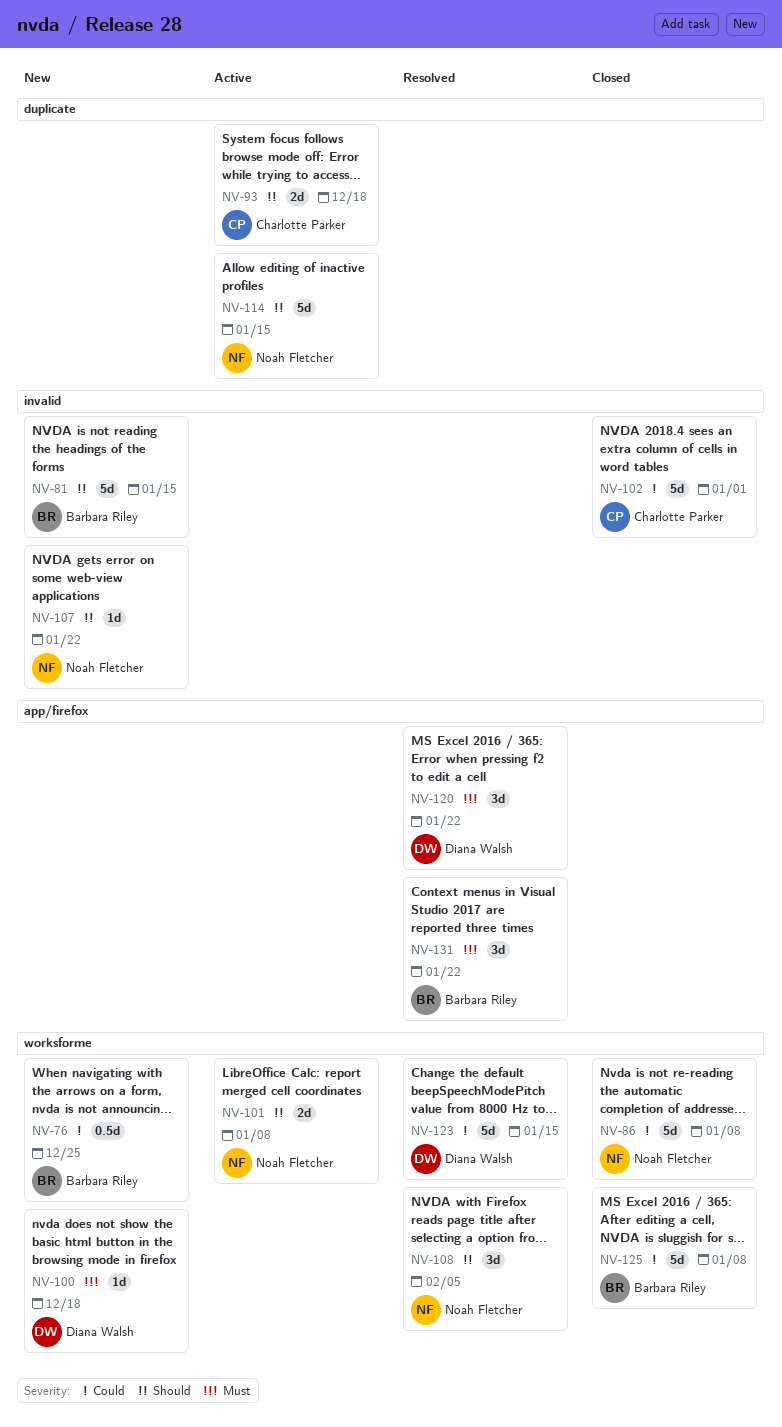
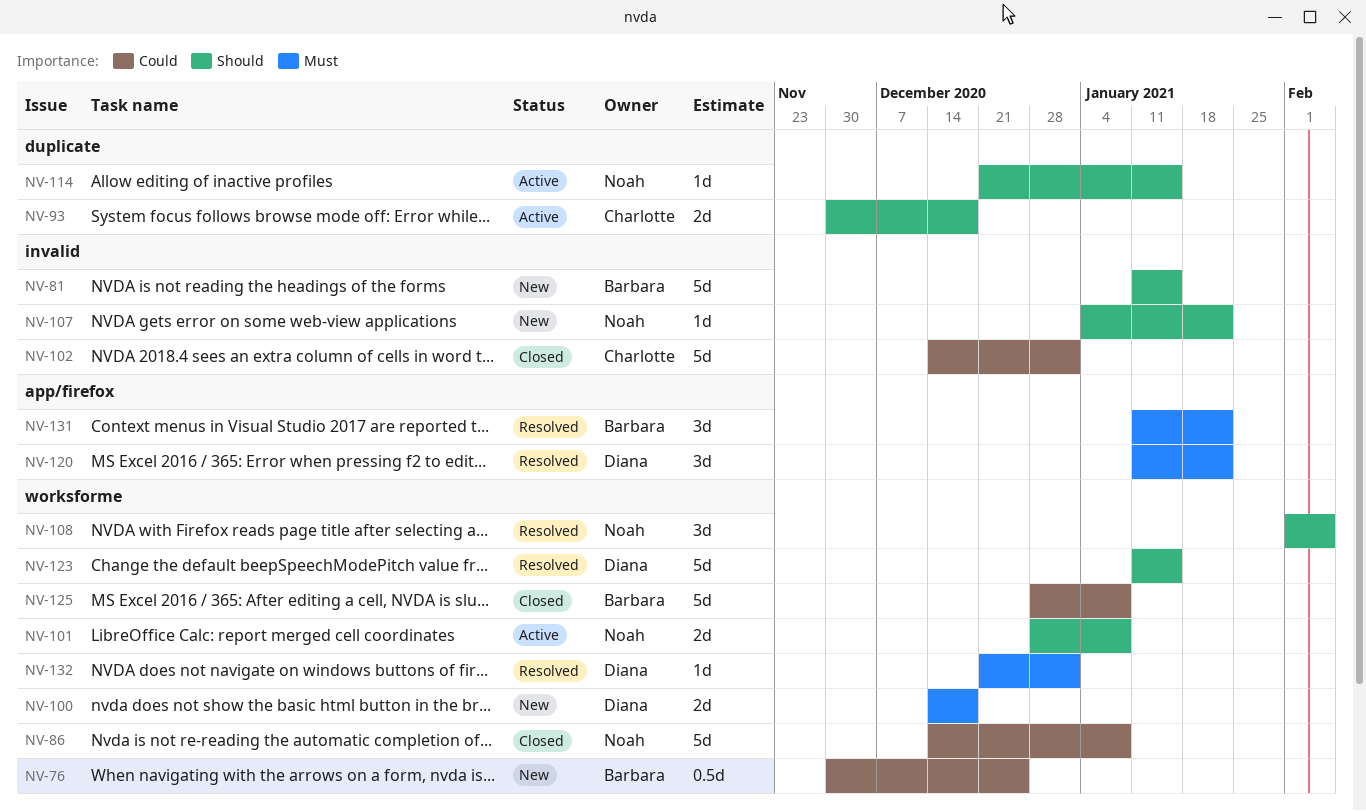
NV-100, estimate: 1d -> 2d
NV-114, estimate: 5d -> 1d
NV-123, priority: Could -> Should
NV-132: none -> present

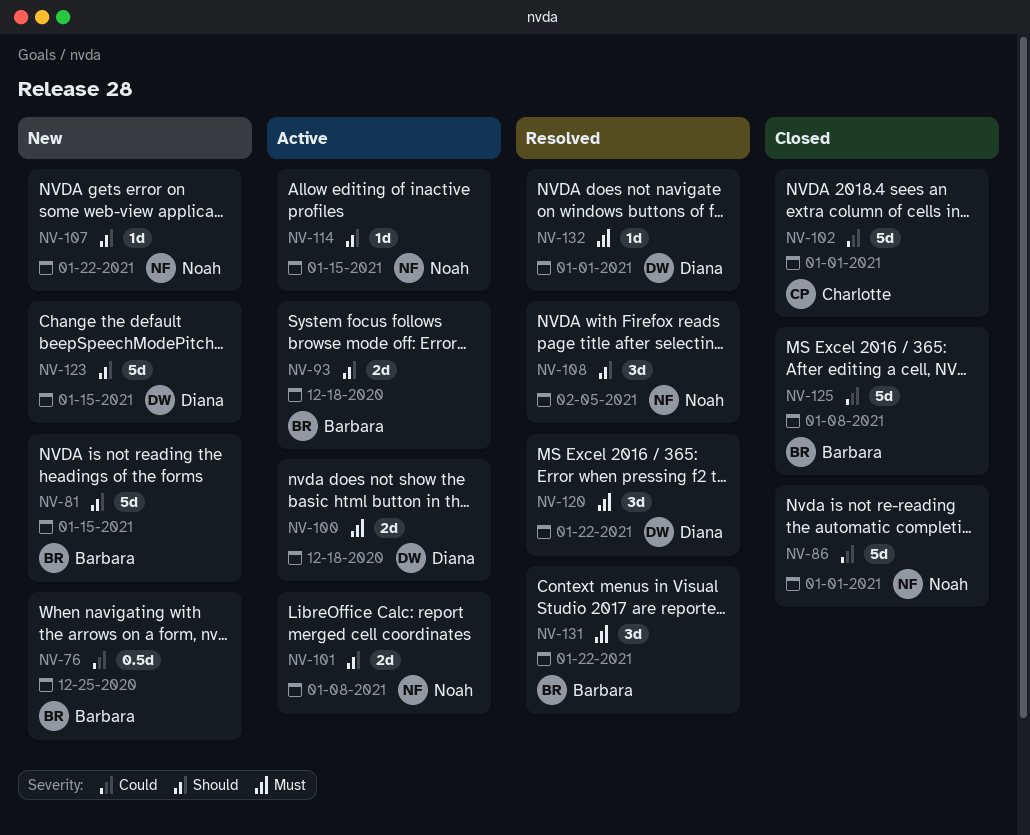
NV-86, due: Jan 8 -> Jan 1
NV-93, owner: Charlotte -> Barbara
NV-100, status: New -> Active
NV-123, status: Resolved -> New

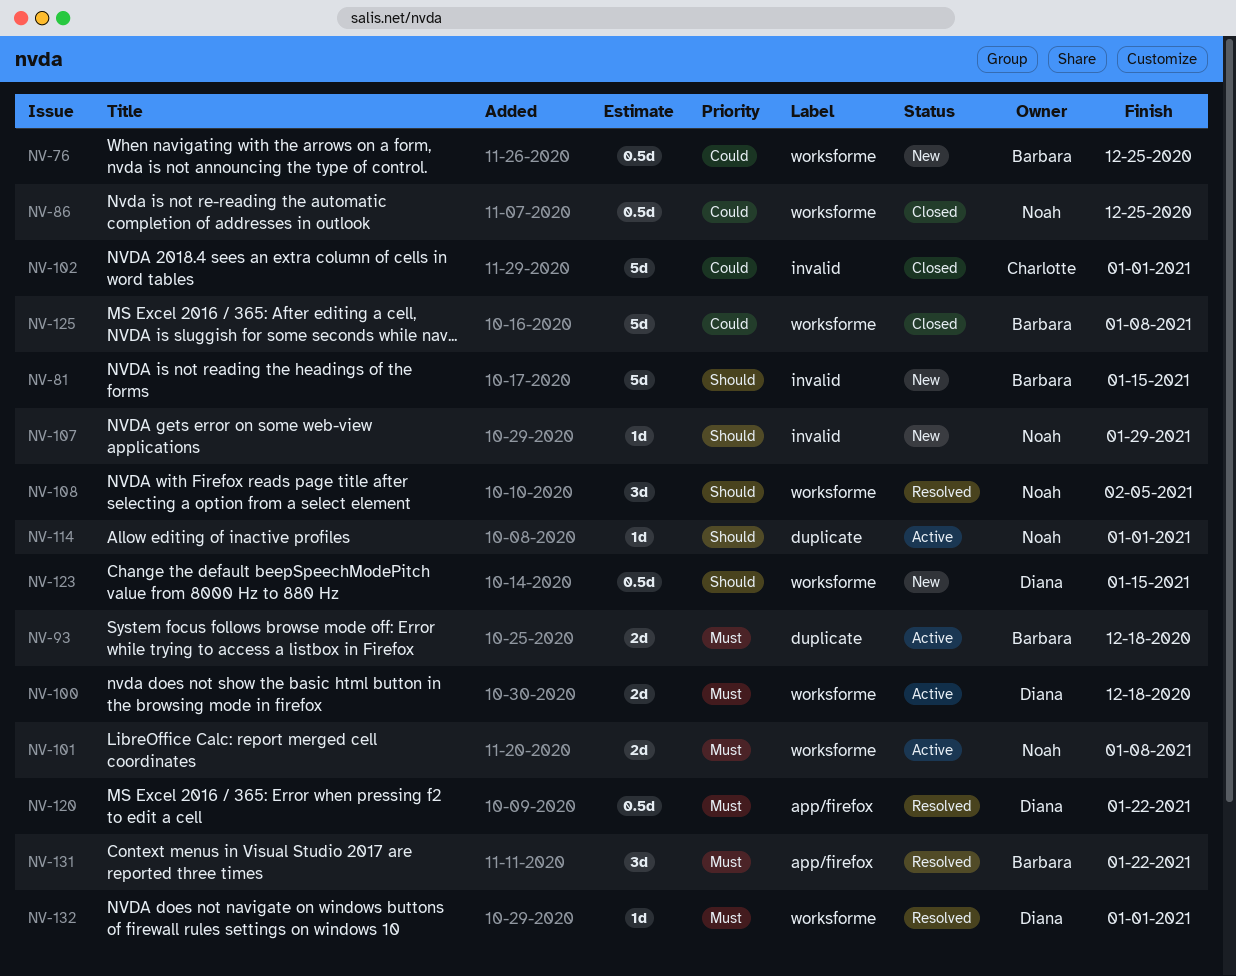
NV-86, estimate: 5d -> 0.5d
NV-86, due: Jan 1 -> Dec 25
NV-93, priority: Should -> Must
NV-101, priority: Should -> Must
NV-107, due: Jan 22 -> Jan 29
NV-114, due: Jan 15 -> Jan 1
NV-120, estimate: 3d -> 0.5d
NV-123, estimate: 5d -> 0.5d

